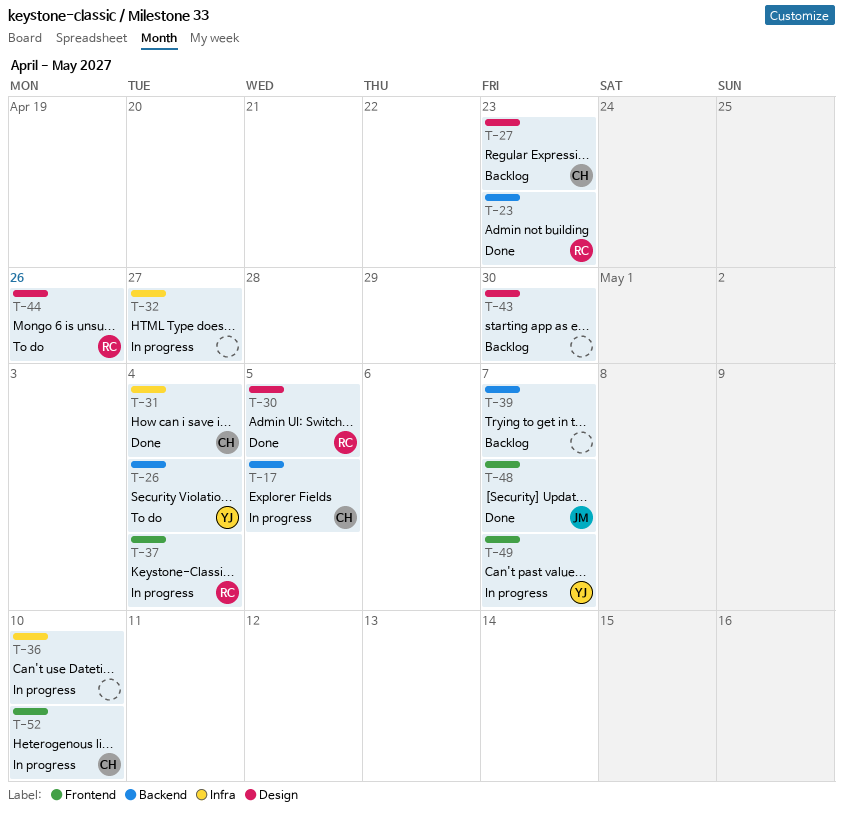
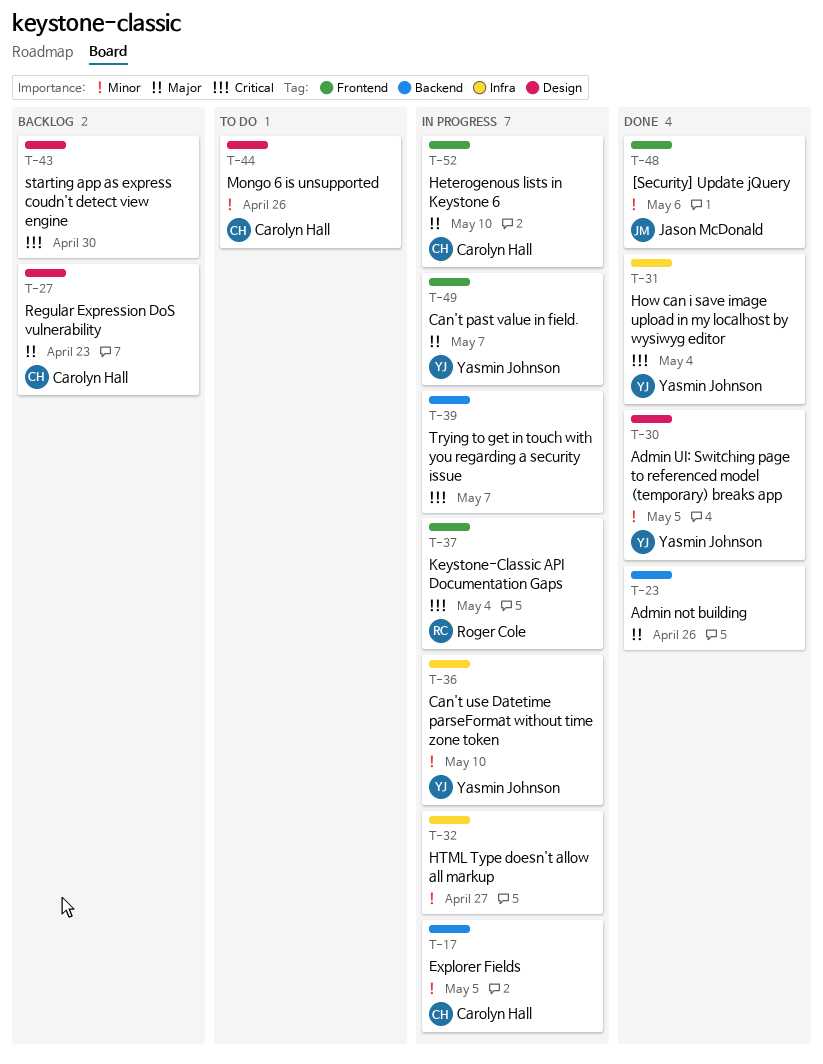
T-23, owner: Roger Cole -> none
T-23, due: Apr 23 -> Apr 26
T-26: present -> none
T-30, owner: Roger Cole -> Yasmin Johnson
T-31, owner: Carolyn Hall -> Yasmin Johnson
T-36, owner: none -> Yasmin Johnson
T-39, status: Backlog -> In progress
T-44, owner: Roger Cole -> Carolyn Hall
T-48, due: May 7 -> May 6

